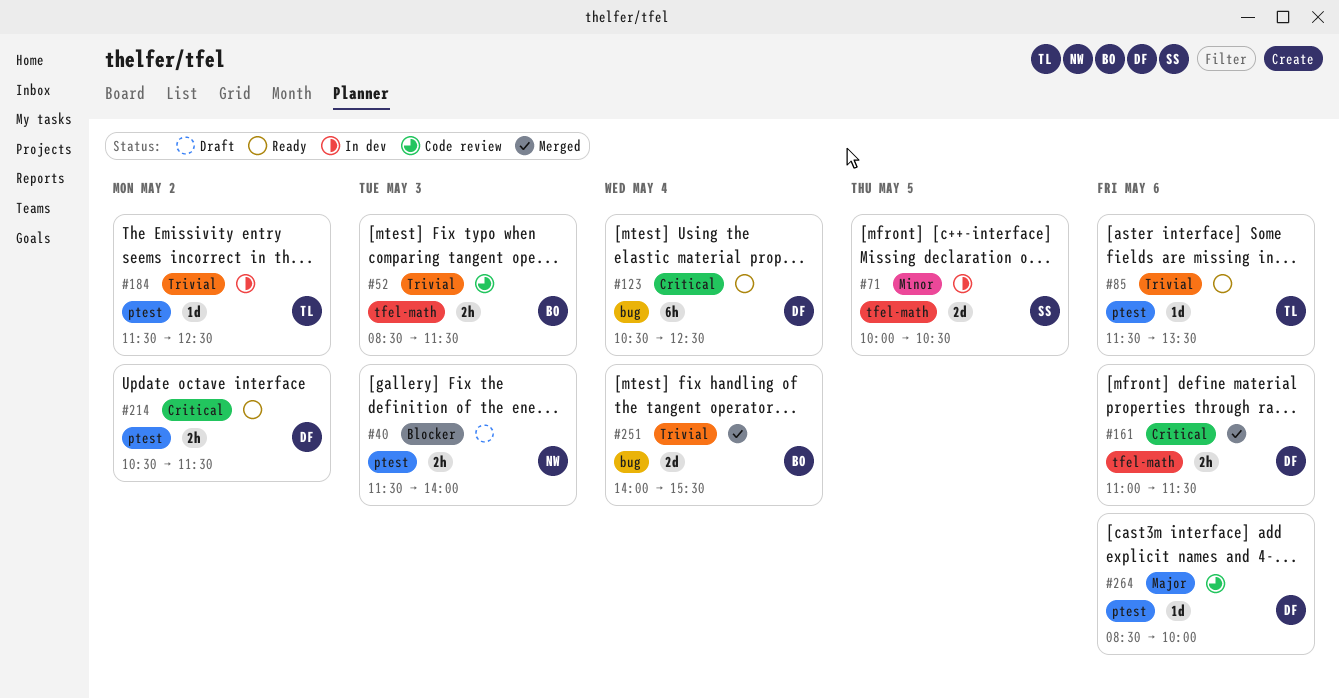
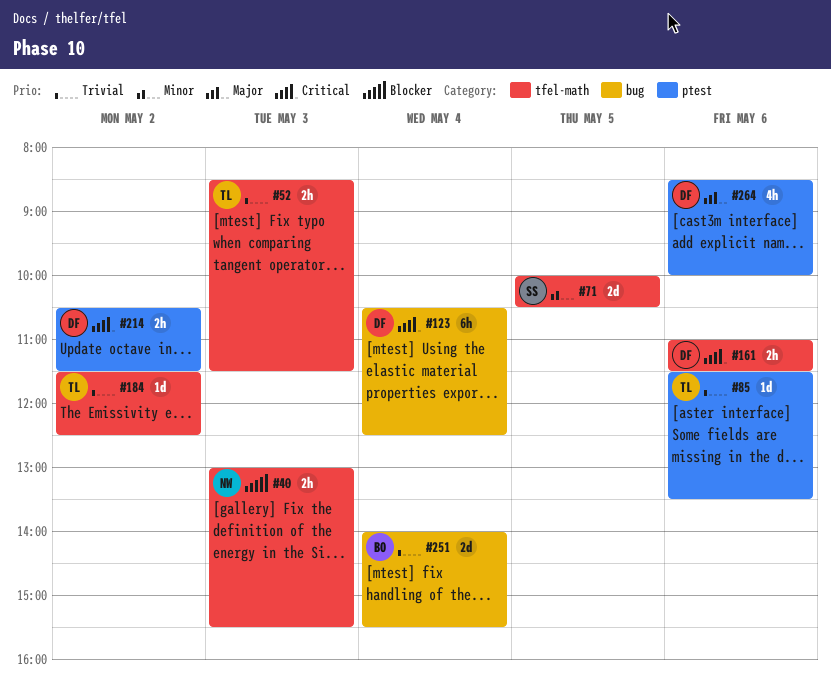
#40, label: ptest -> tfel-math
#40, begins: 11:30 -> 13:00
#40, ends: 14:00 -> 15:30
#52, owner: BO -> TL
#184, label: ptest -> tfel-math
#264, estimate: 1d -> 4h

